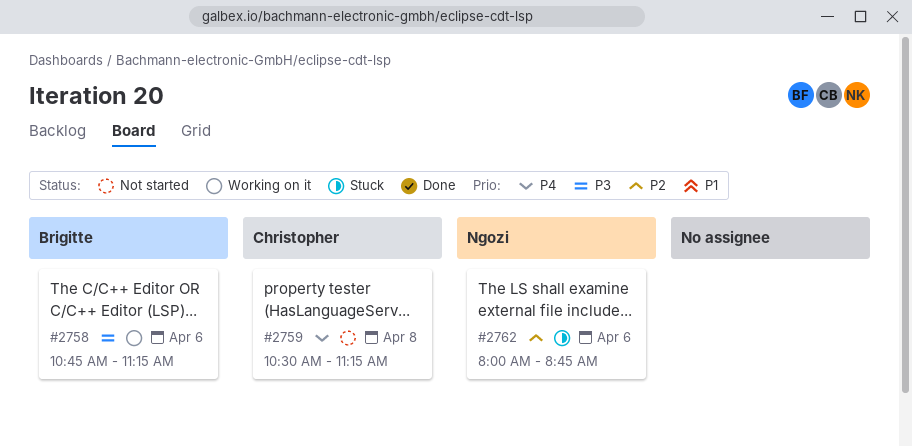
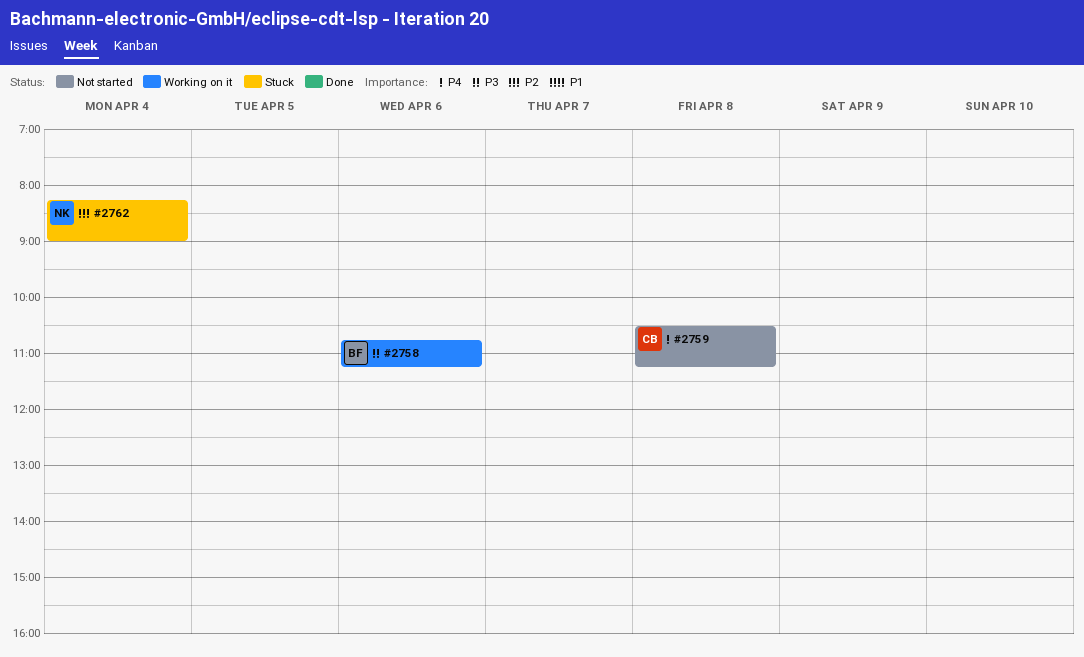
#2762, day: Apr 6 -> Apr 4
#2762, begins: 08:00 -> 08:15
#2762, ends: 08:45 -> 09:00

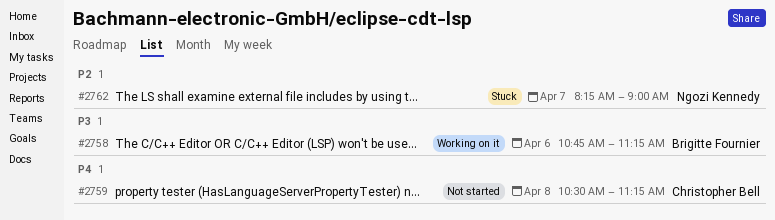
#2762, day: Apr 4 -> Apr 7

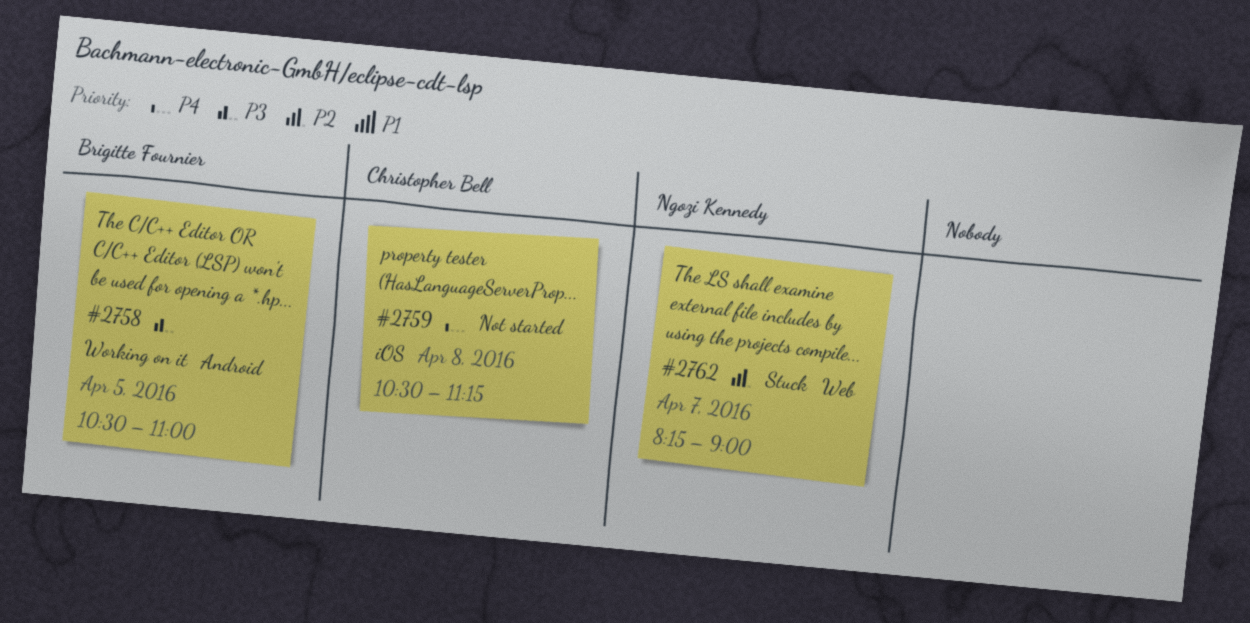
#2758, day: Apr 6 -> Apr 5
#2758, begins: 10:45 -> 10:30
#2758, ends: 11:15 -> 11:00

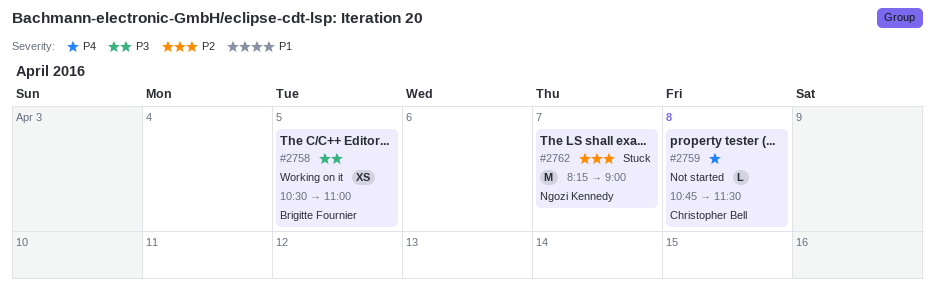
#2759, begins: 10:30 -> 10:45
#2759, ends: 11:15 -> 11:30

